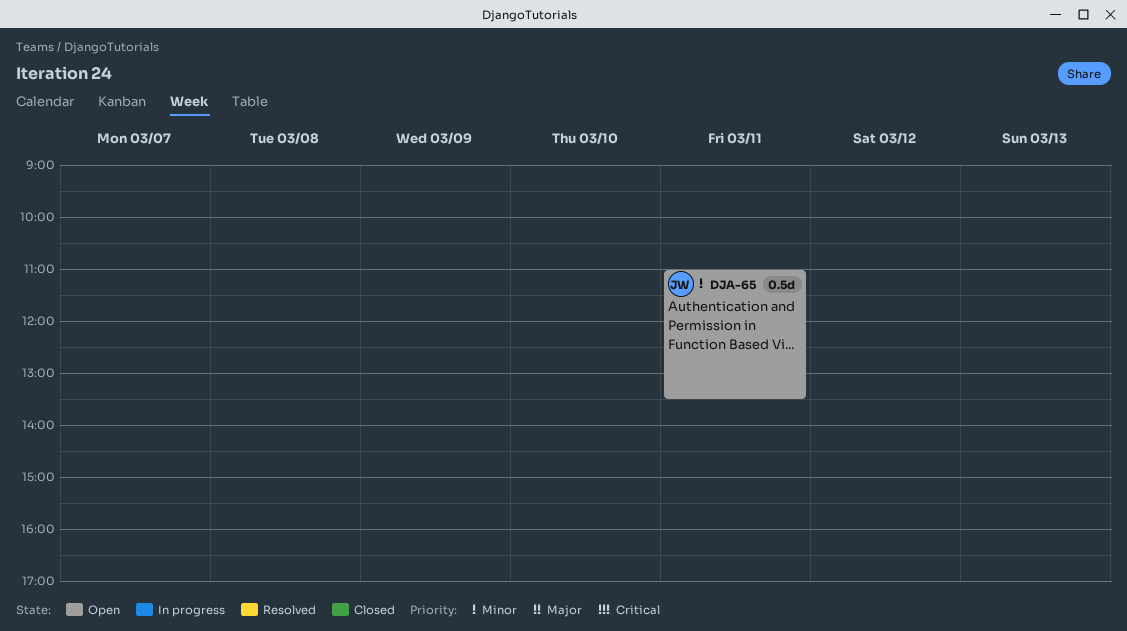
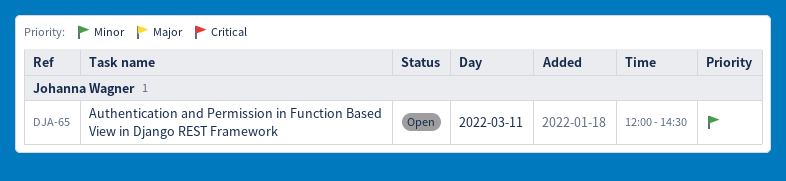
DJA-65, begins: 11:00 -> 12:00
DJA-65, ends: 13:30 -> 14:30

